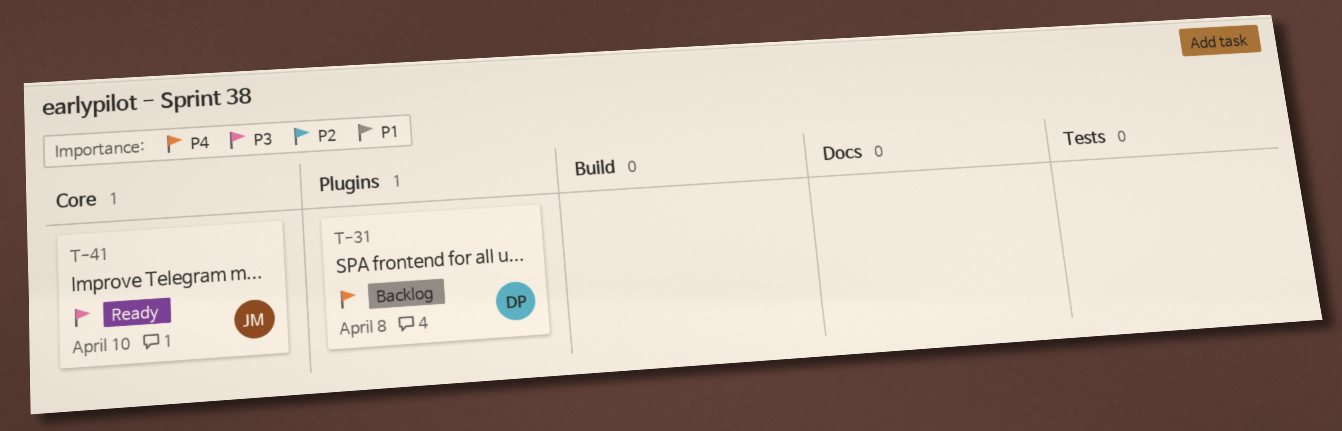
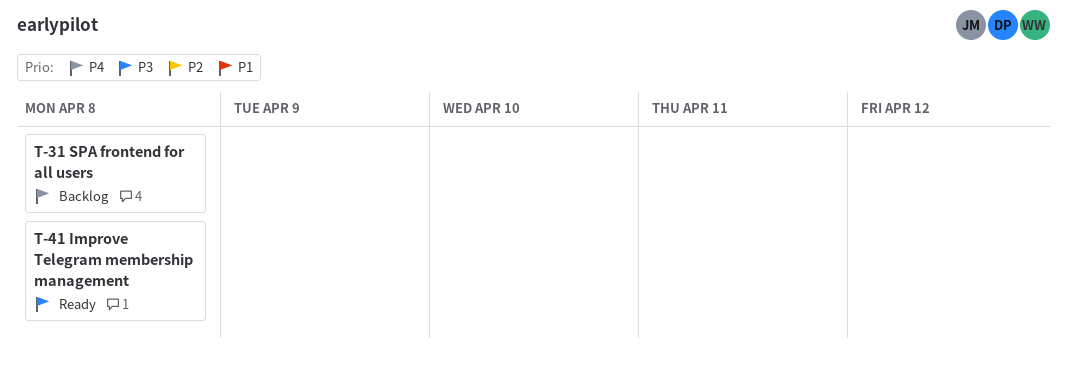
T-41, due: Apr 10 -> Apr 8

